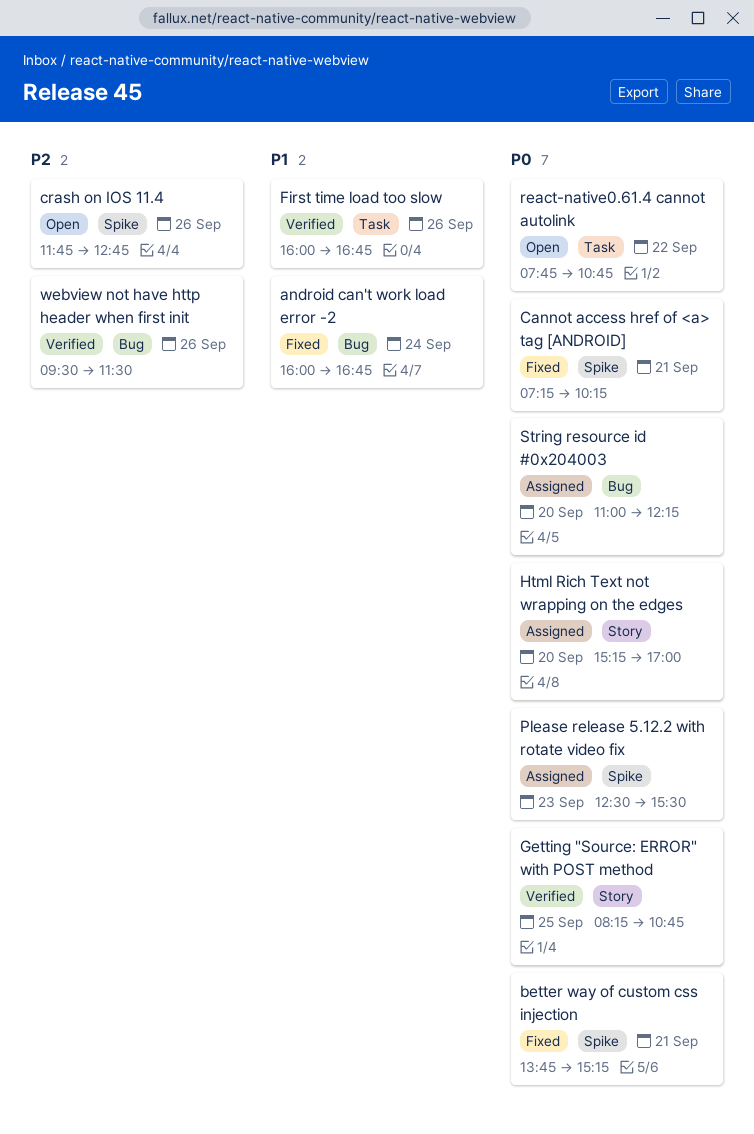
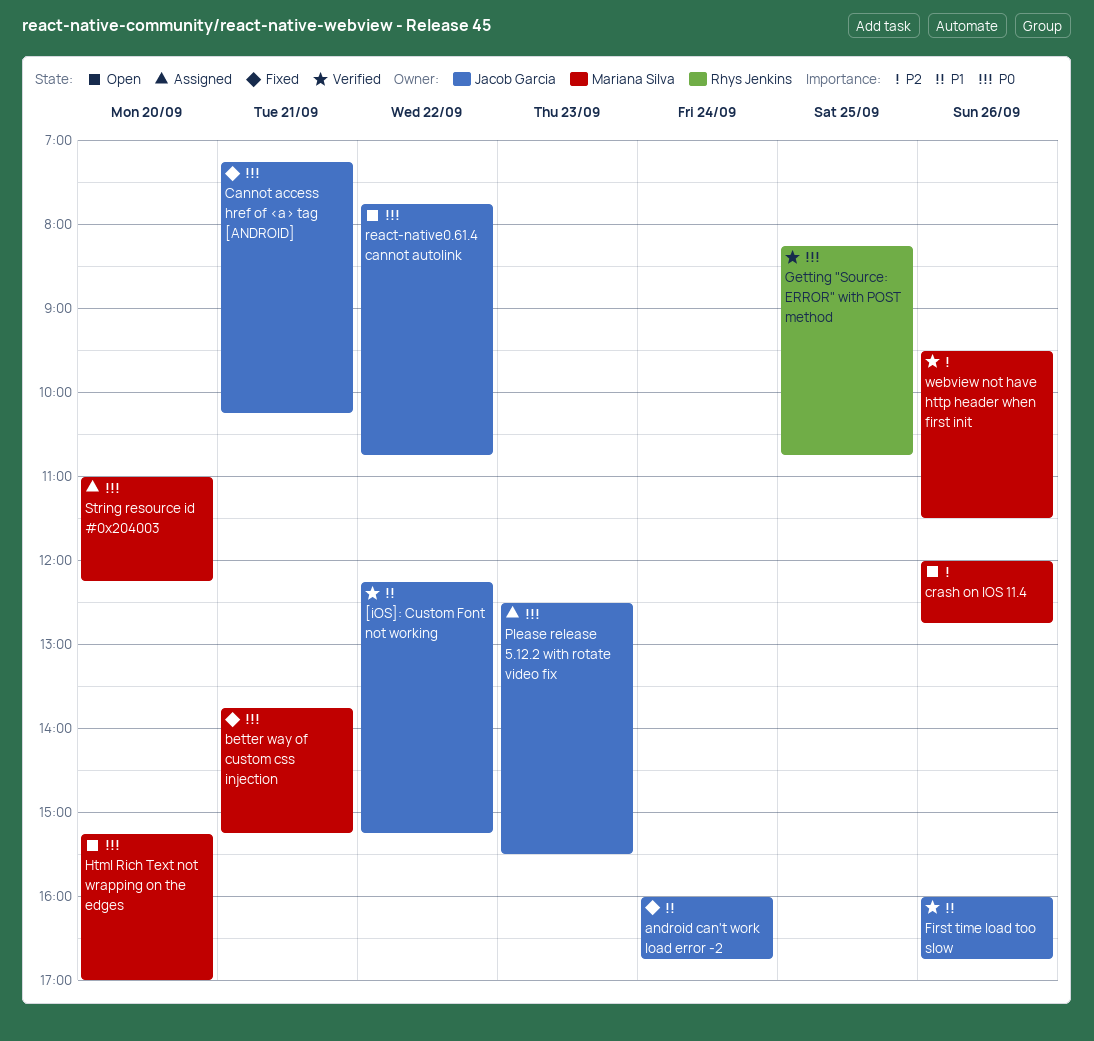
[iOS]: Custom Font not working: none -> present
crash on IOS 11.4, begins: 11:45 -> 12:00
Html Rich Text not wrapping on the edges, status: Assigned -> Open

